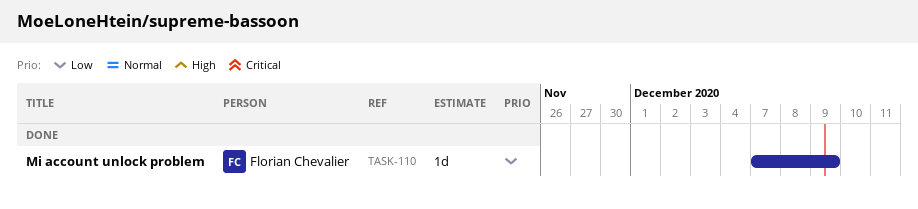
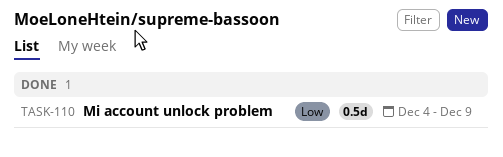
TASK-110, estimate: 1d -> 0.5d
TASK-110, start: Dec 7 -> Dec 4

